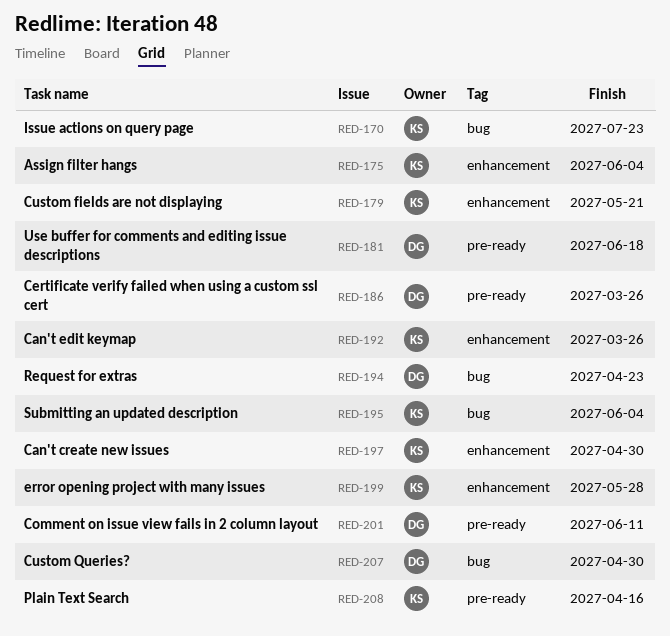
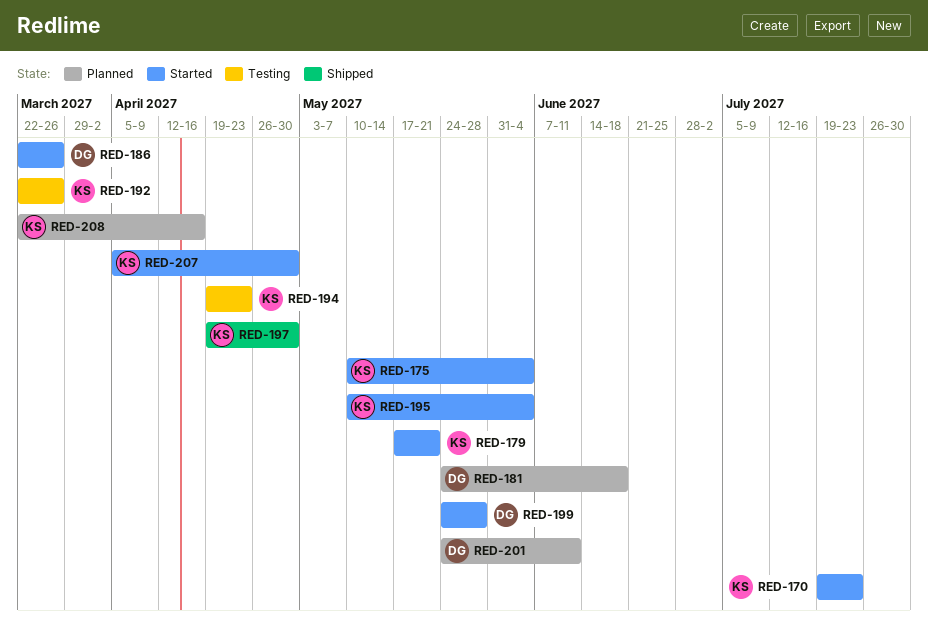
RED-194, owner: DG -> KS
RED-199, owner: KS -> DG
RED-207, owner: DG -> KS

